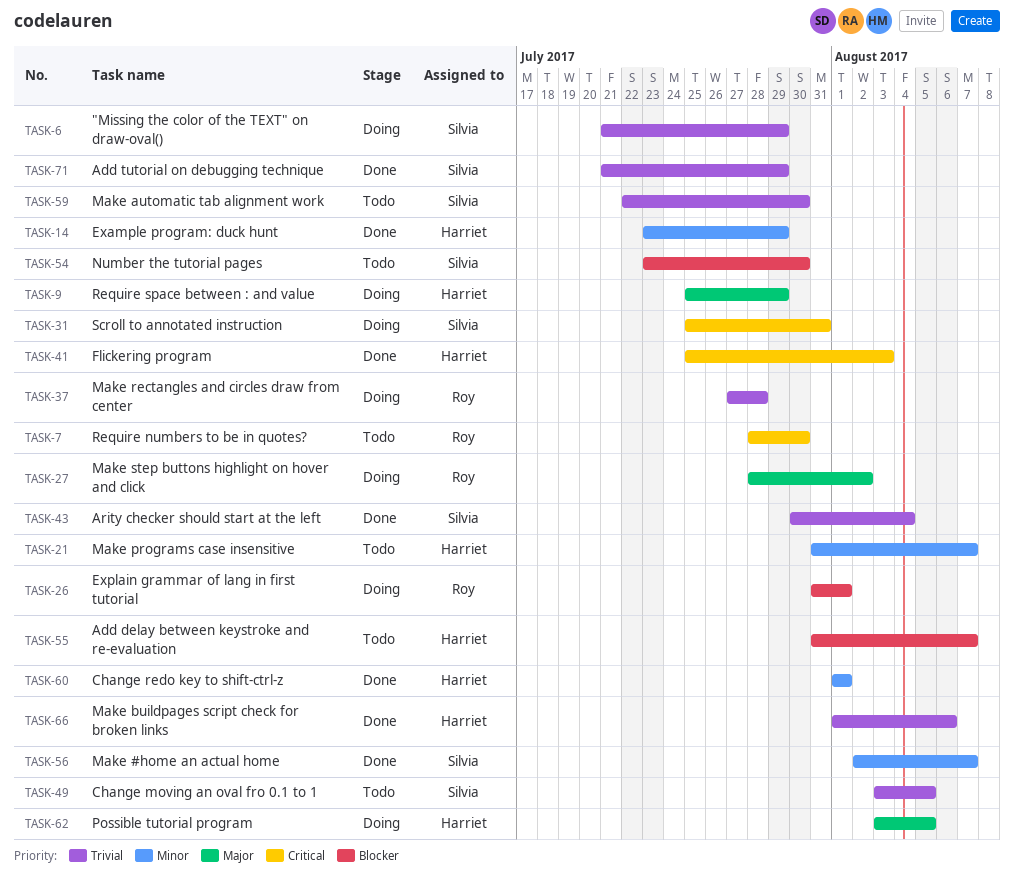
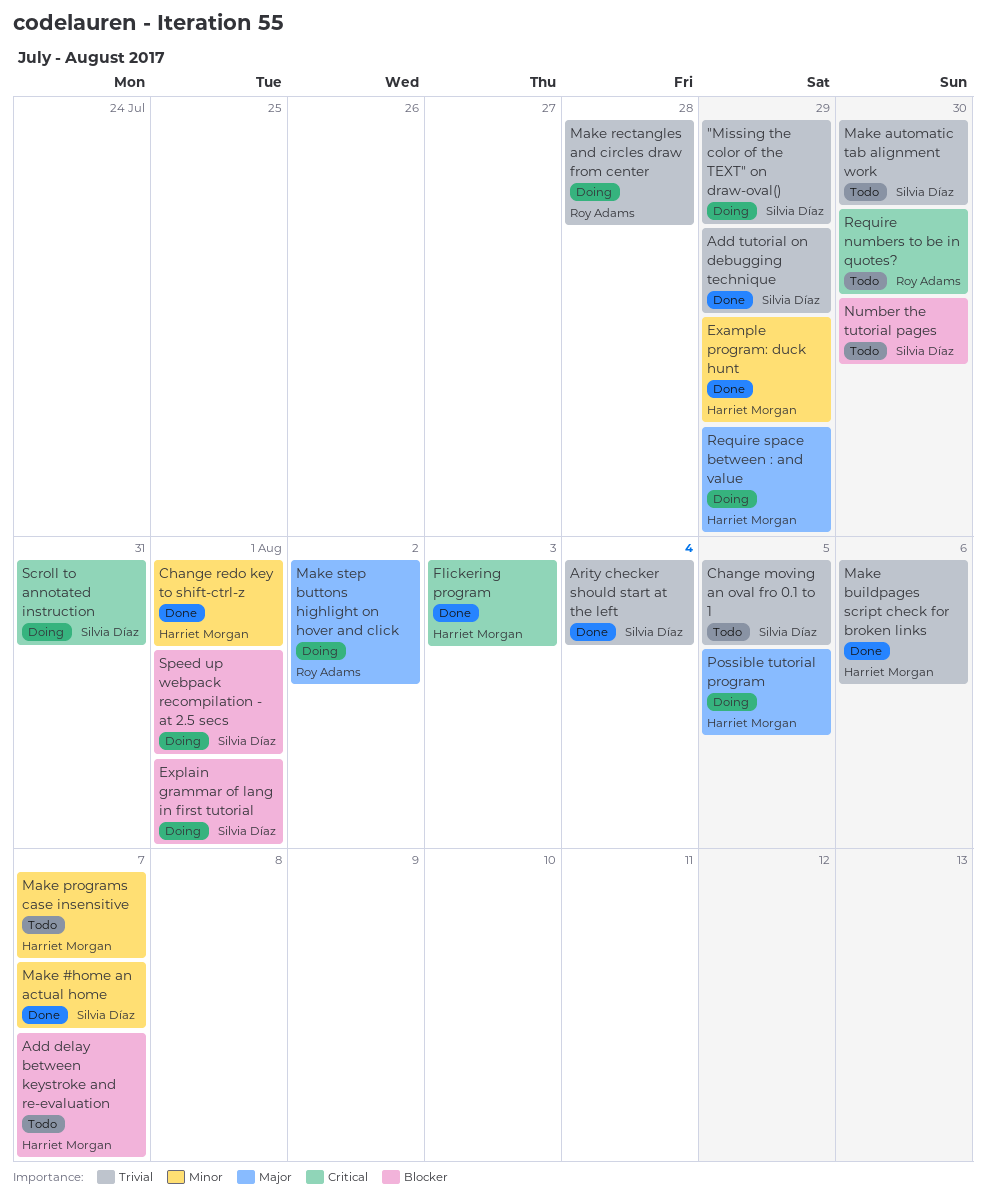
Explain grammar of lang in first tutorial, owner: Roy Adams -> Silvia Díaz
Speed up webpack recompilation - at 2.5 secs: none -> present

